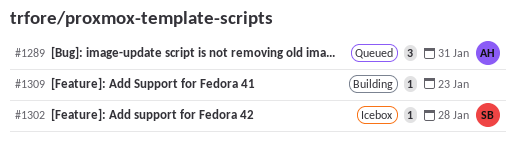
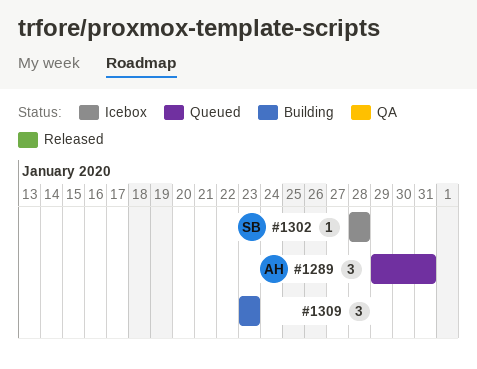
#1309, estimate: 1 -> 3

